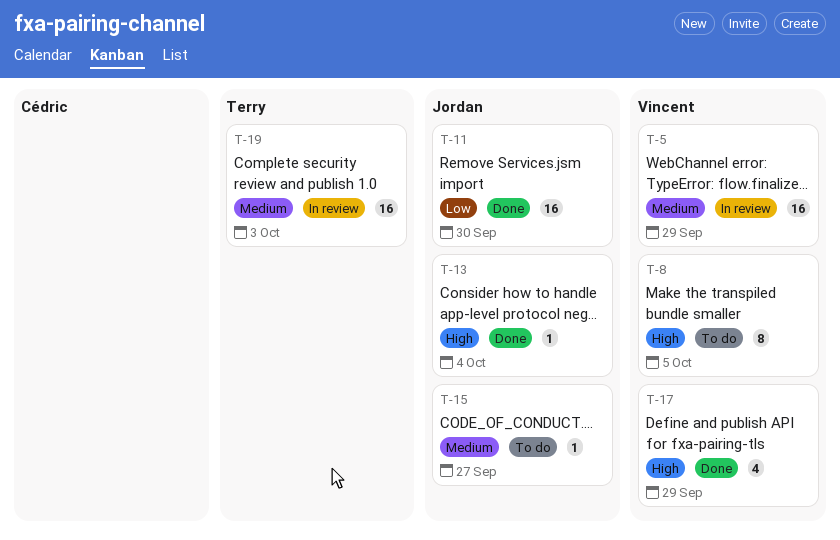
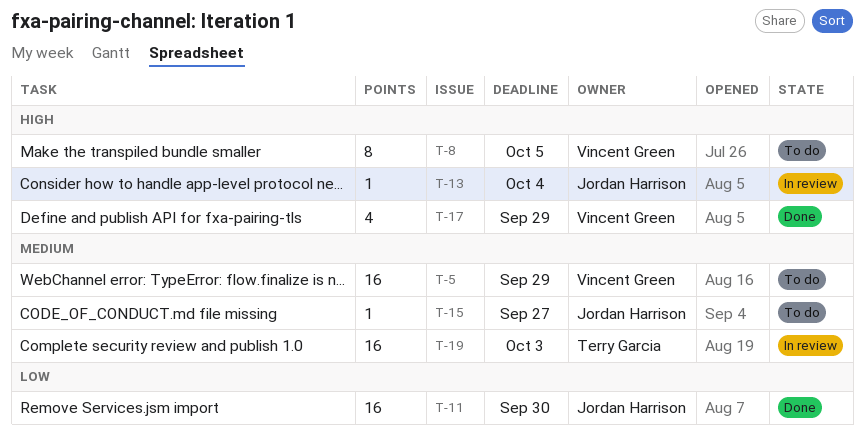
T-5, status: In review -> To do
T-13, status: Done -> In review

